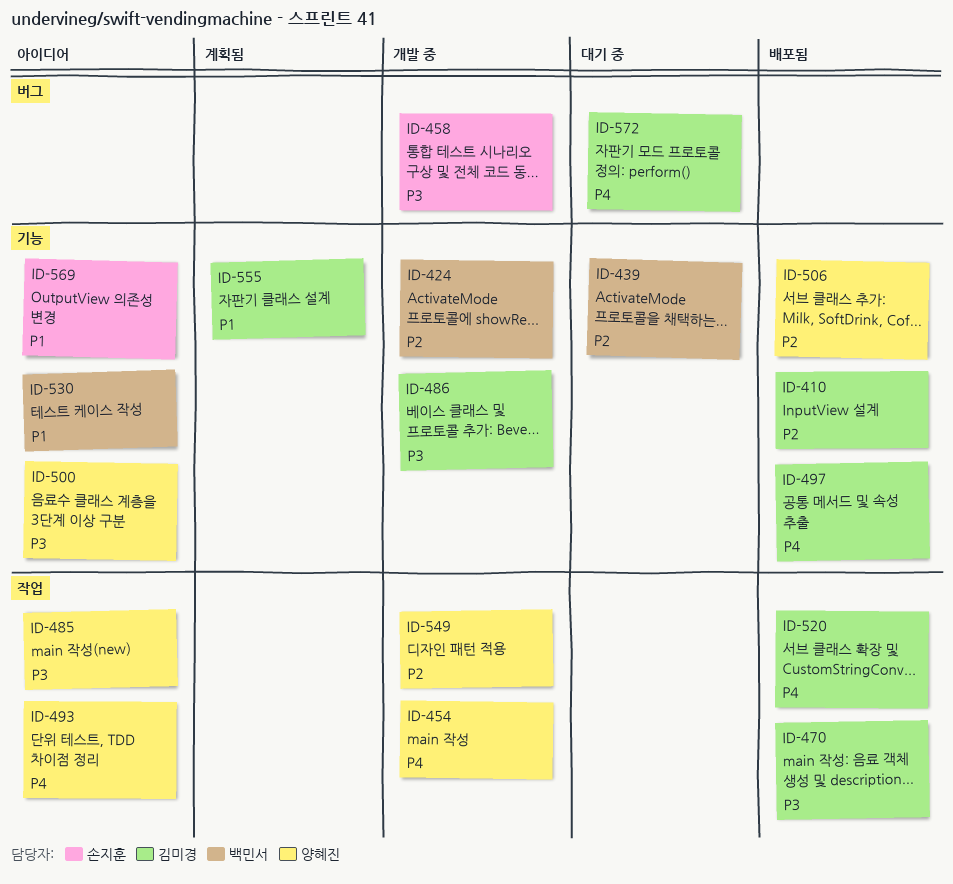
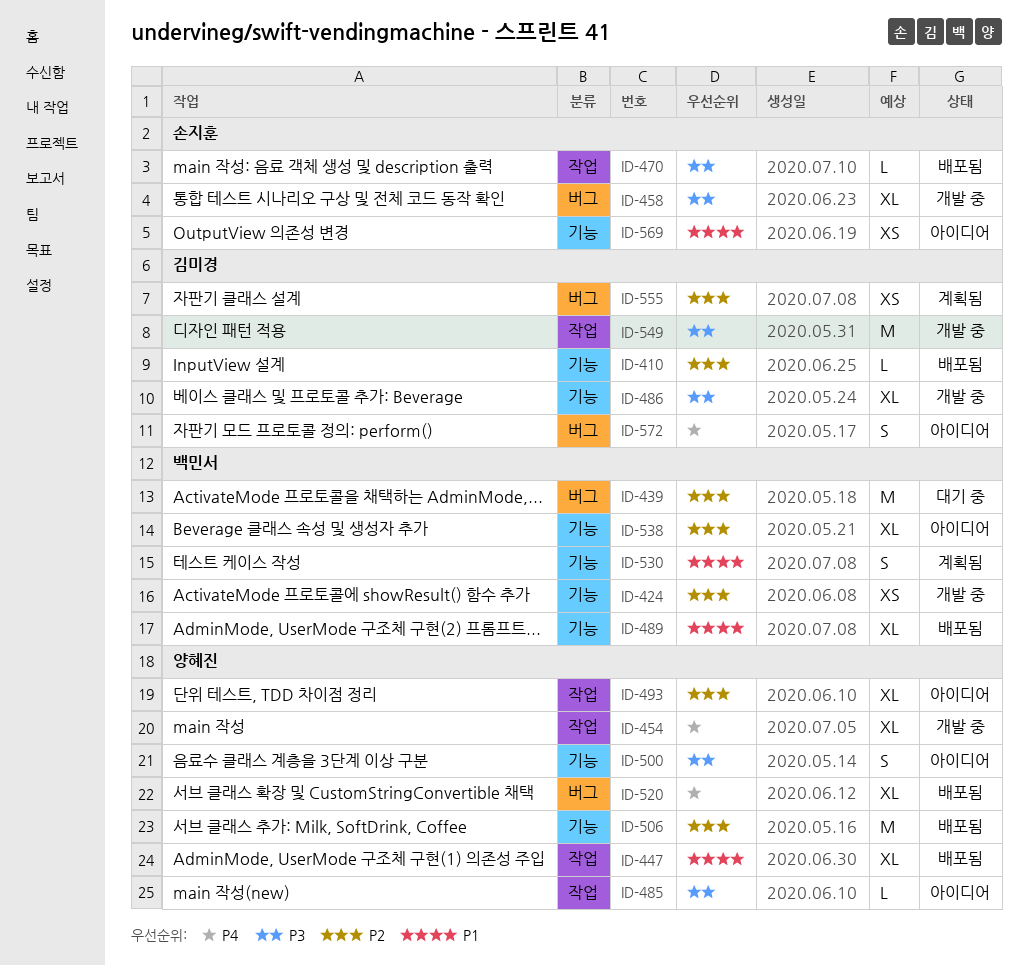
ID-439, label: 기능 -> 버그
ID-447: none -> present
ID-470, owner: 김미경 -> 손지훈
ID-489: none -> present
ID-493, priority: P4 -> P2
ID-497: present -> none
ID-520, owner: 김미경 -> 양혜진
ID-520, label: 작업 -> 버그
ID-530, status: 아이디어 -> 계획됨
ID-538: none -> present
ID-549, owner: 양혜진 -> 김미경
ID-549, priority: P2 -> P3
ID-555, priority: P1 -> P2
ID-555, label: 기능 -> 버그
ID-572, status: 대기 중 -> 아이디어

